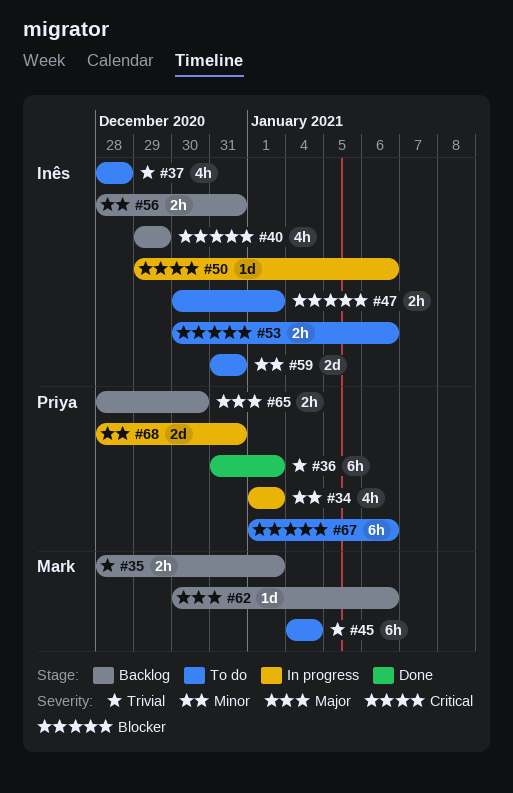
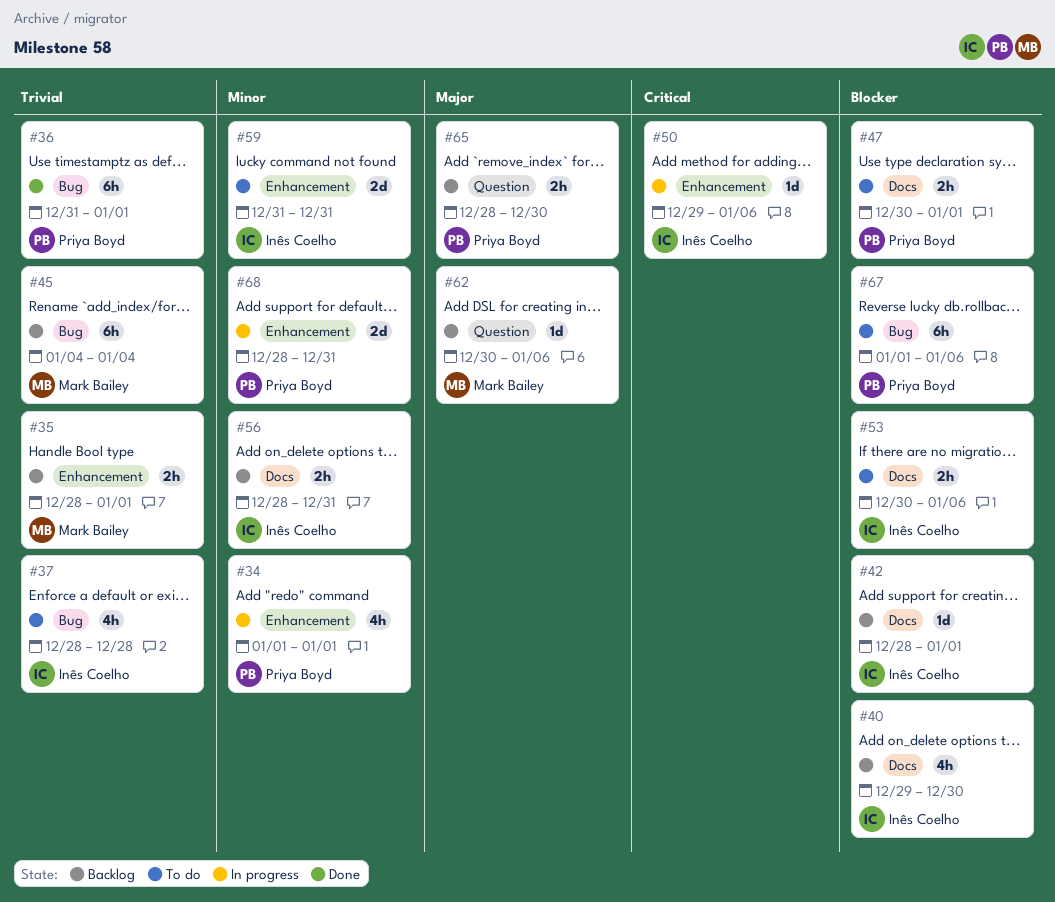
#40, due: Dec 29 -> Dec 30
#42: none -> present
#45, status: To do -> Backlog
#47, owner: Inês Coelho -> Priya Boyd

